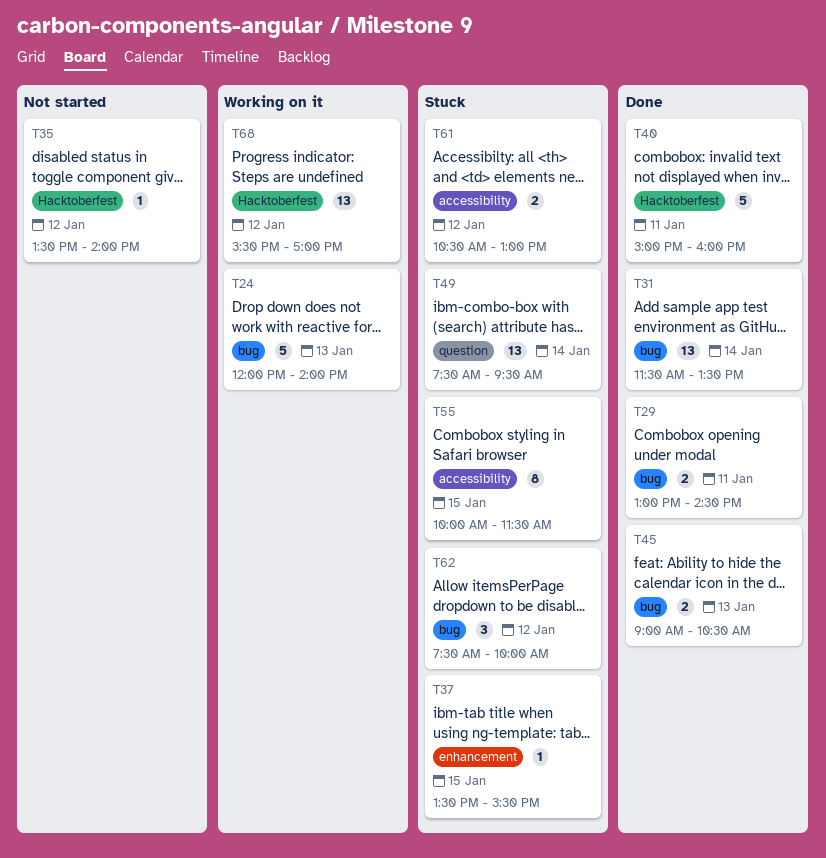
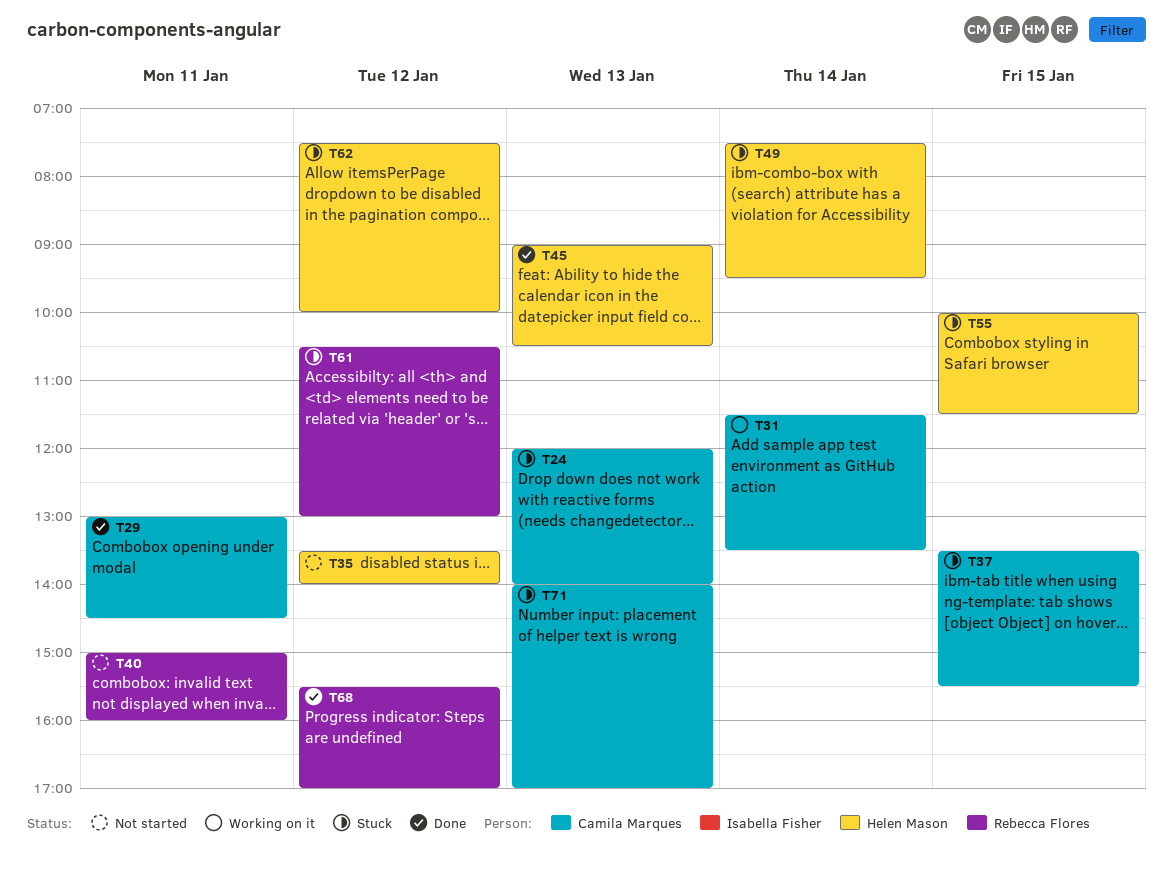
T24, status: Working on it -> Stuck
T31, status: Done -> Working on it
T40, status: Done -> Not started
T68, status: Working on it -> Done
T71: none -> present

